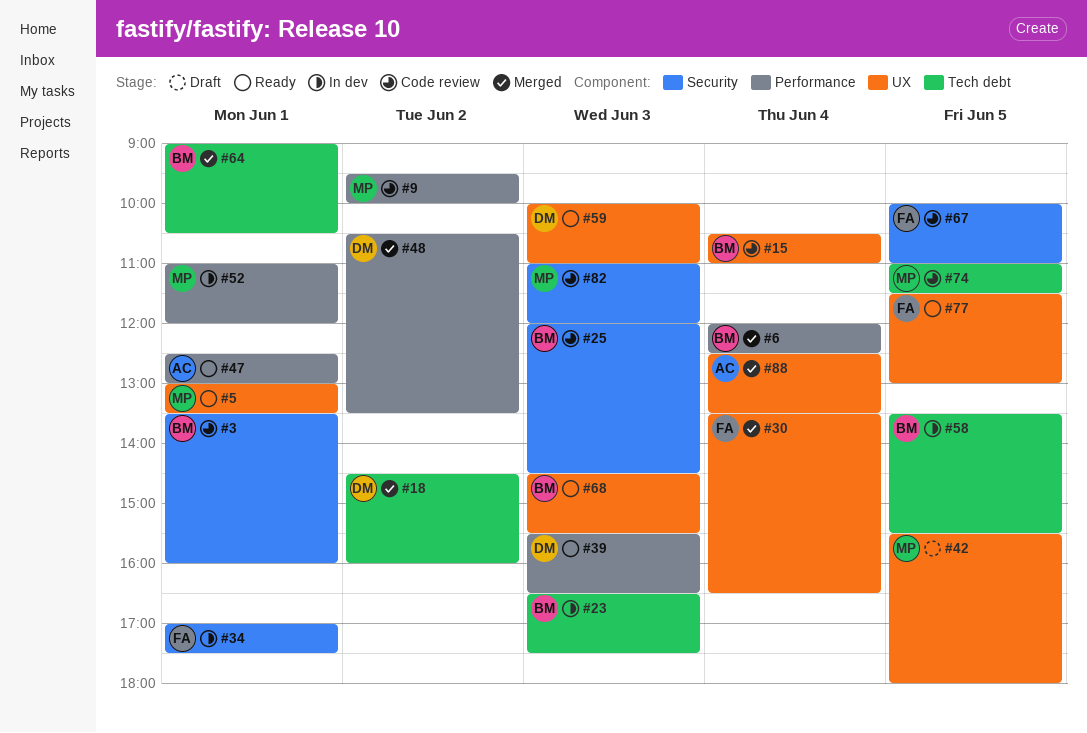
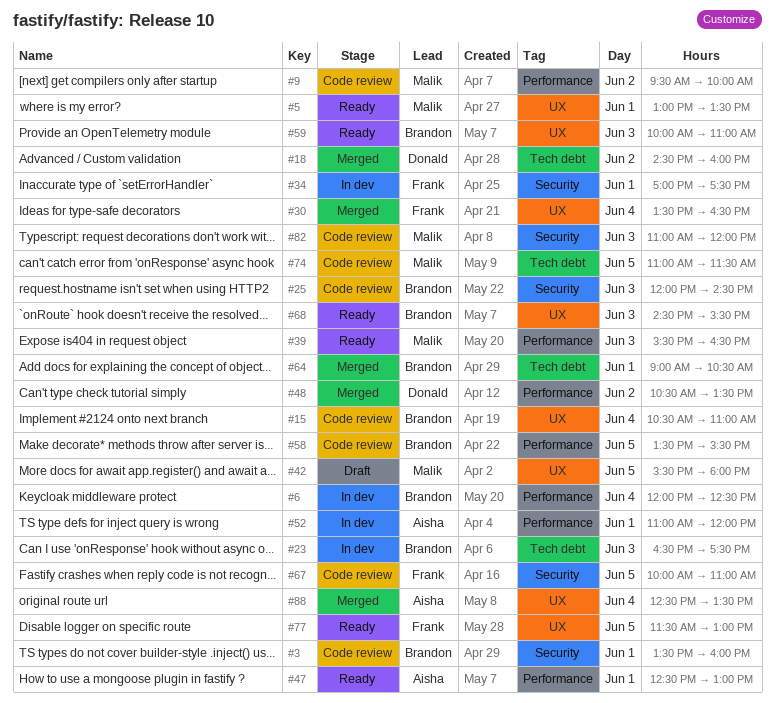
#6, status: Merged -> In dev
#39, owner: Donald -> Malik
#52, owner: Malik -> Aisha
#58, status: In dev -> Code review
#58, label: Tech debt -> Performance
#59, owner: Donald -> Brandon

